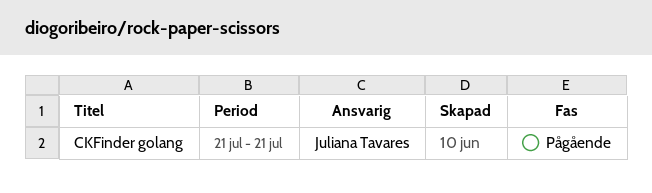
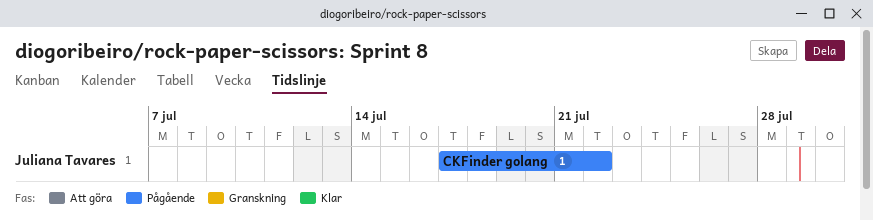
CKFinder golang, start: Jul 21 -> Jul 17
CKFinder golang, due: Jul 21 -> Jul 22

